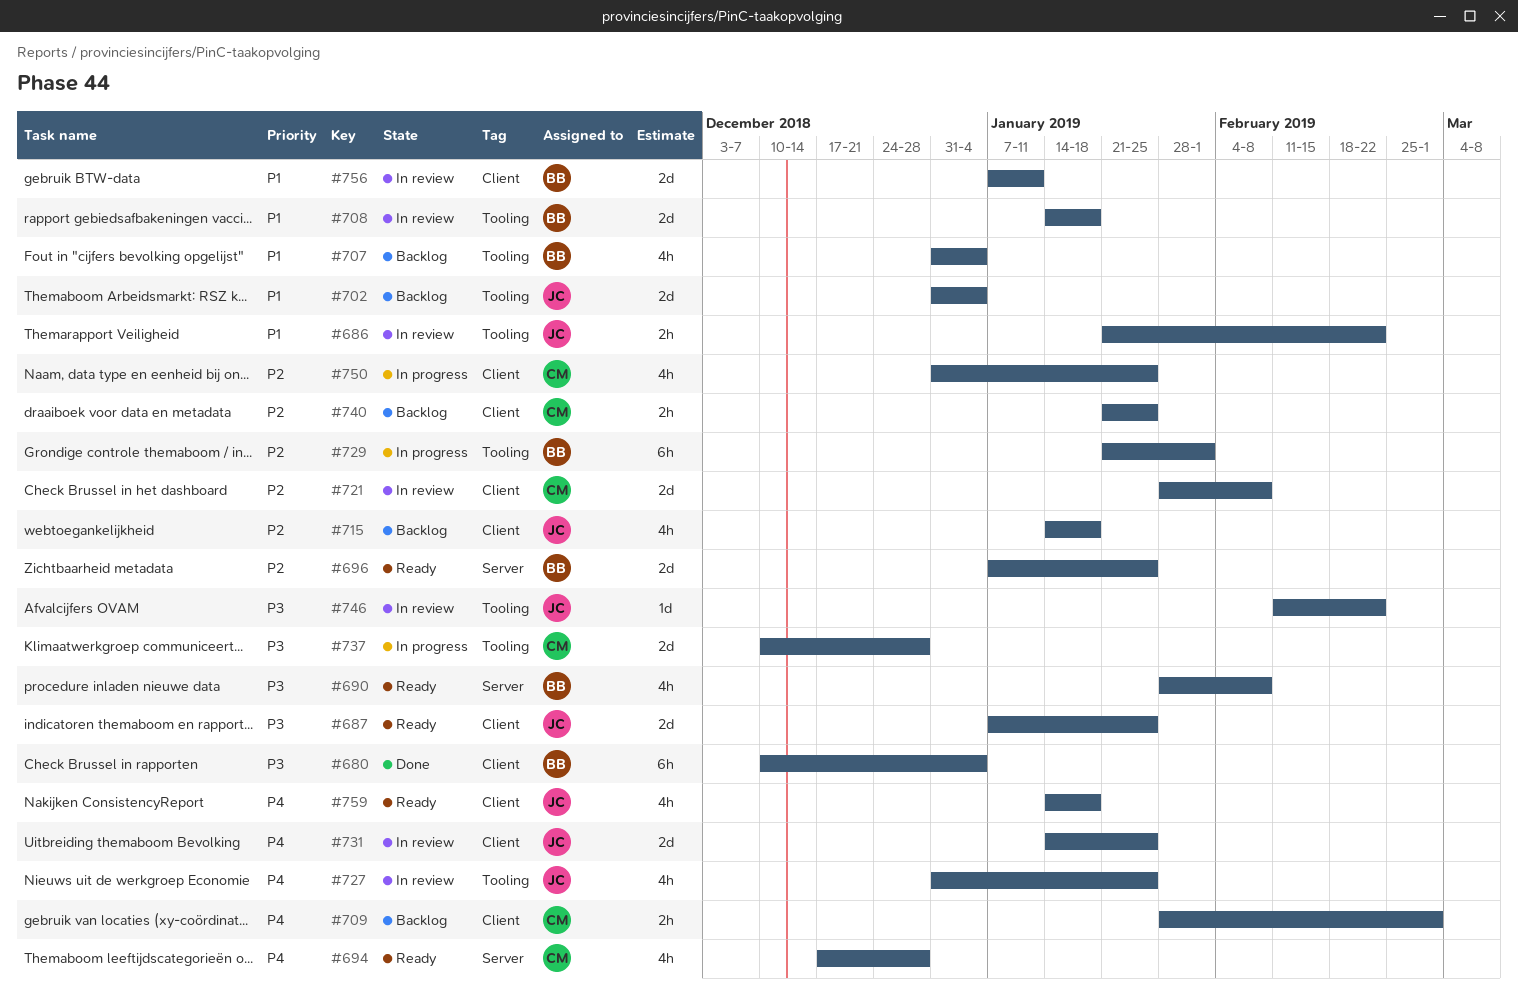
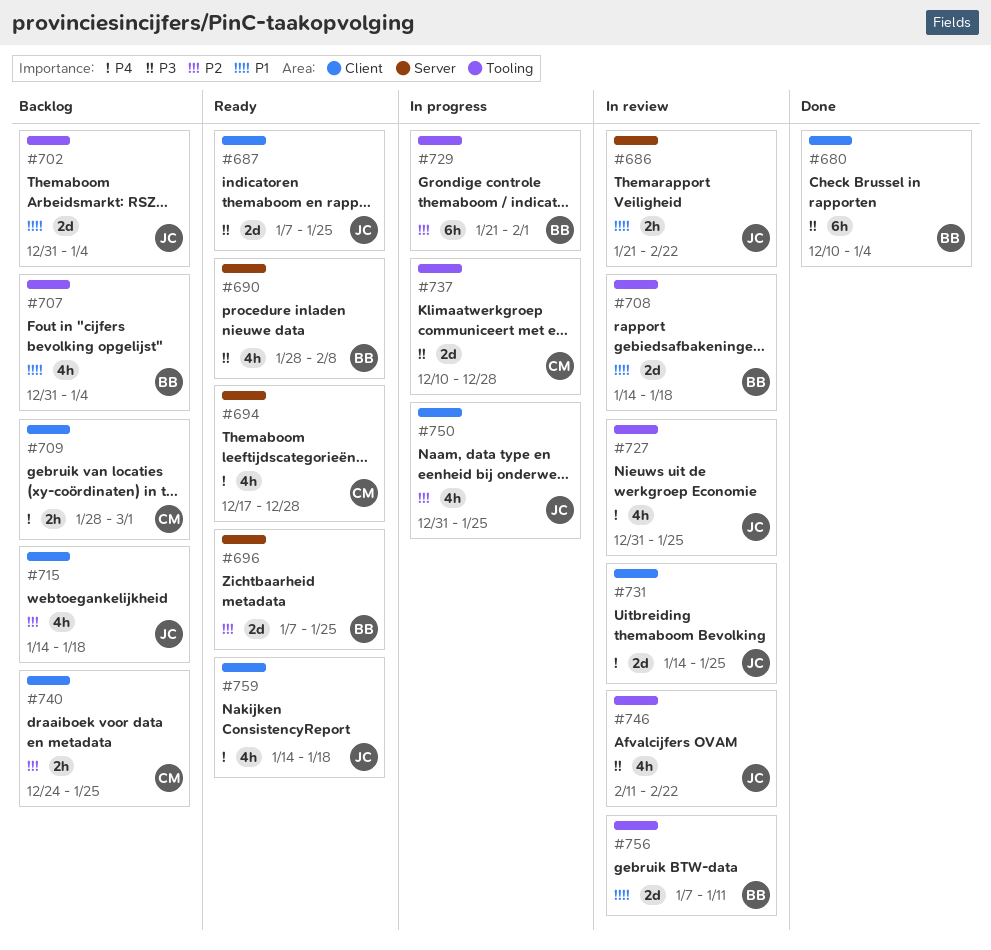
#686, label: Tooling -> Server
#721: present -> none
#740, start: Jan 21 -> Dec 24
#746, estimate: 1d -> 4h
#750, owner: CM -> JC
#756, label: Client -> Tooling

